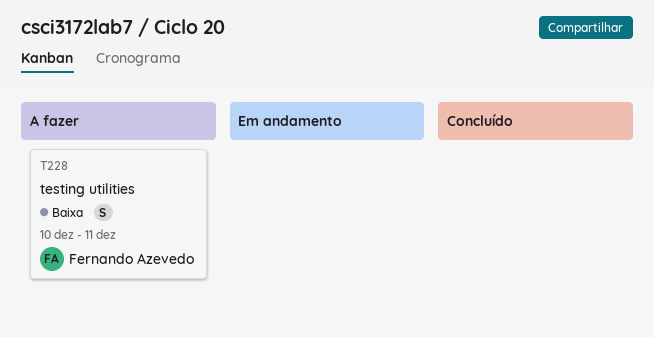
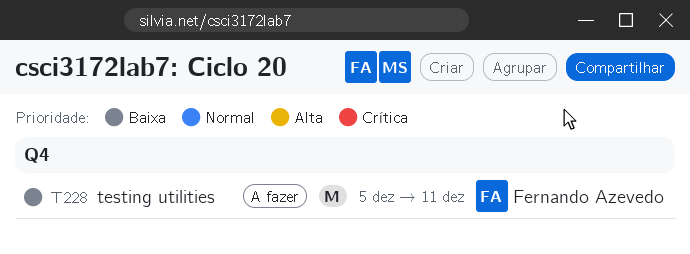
T228, estimate: S -> M
T228, start: Dec 10 -> Dec 5

